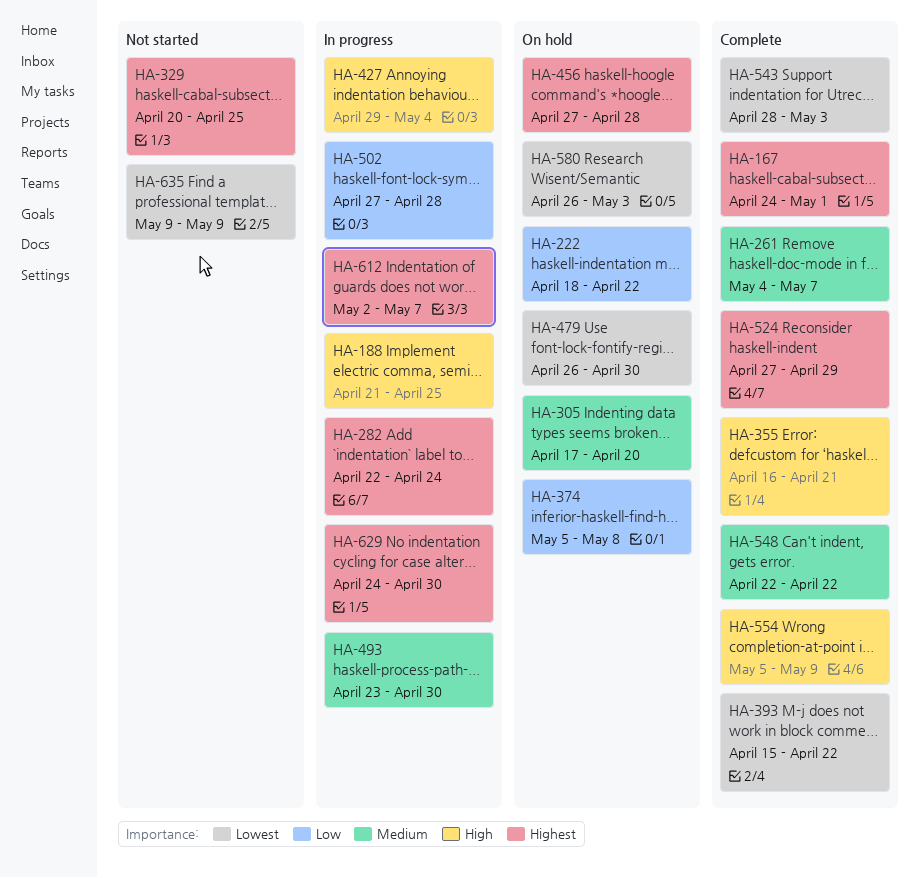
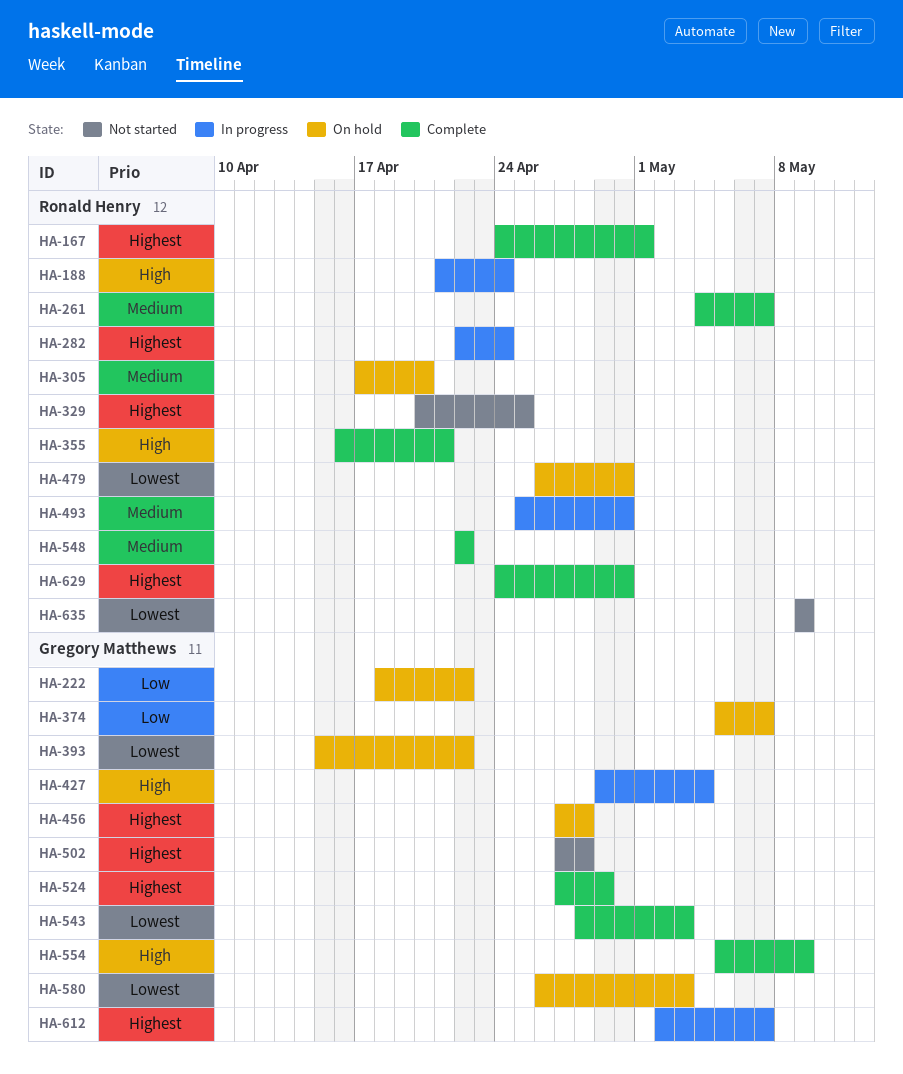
HA-188, due: Apr 25 -> Apr 24
HA-374, due: May 8 -> May 7
HA-393, status: Complete -> On hold
HA-493, start: Apr 23 -> Apr 25
HA-502, status: In progress -> Not started
HA-502, priority: Low -> Highest
HA-629, status: In progress -> Complete

